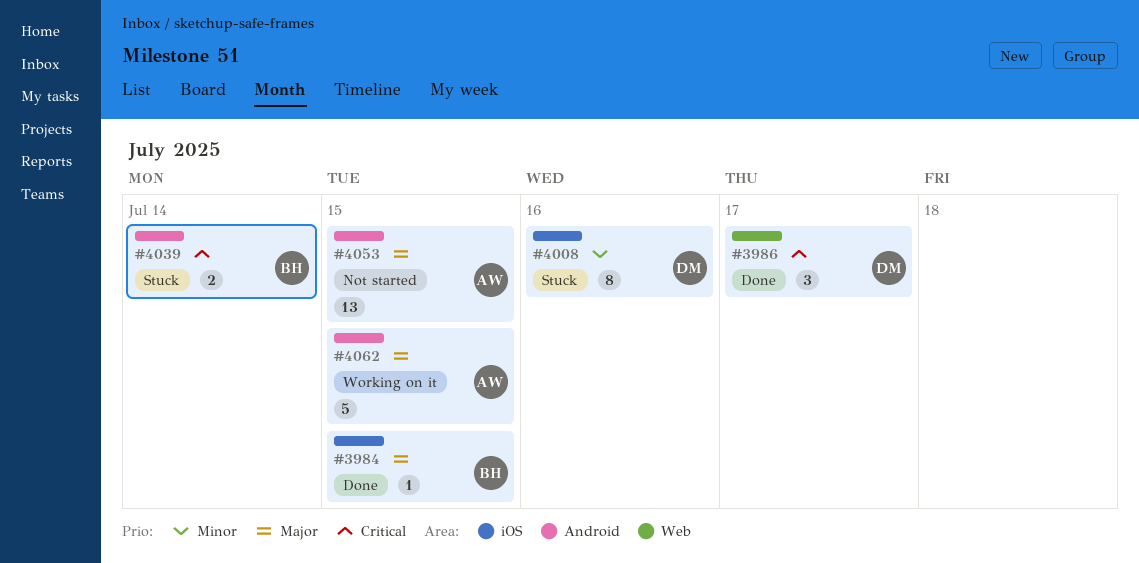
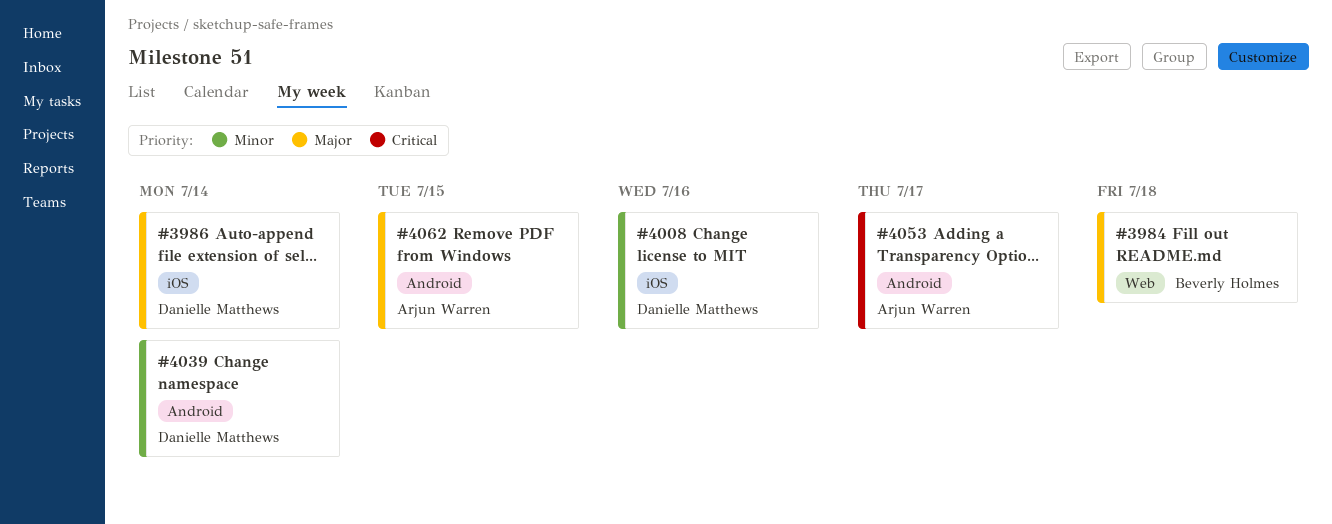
#3984, label: iOS -> Web
#3984, due: Jul 15 -> Jul 18
#3986, priority: Critical -> Major
#3986, label: Web -> iOS
#3986, due: Jul 17 -> Jul 14
#4039, owner: Beverly Holmes -> Danielle Matthews
#4039, priority: Critical -> Minor
#4053, priority: Major -> Critical
#4053, due: Jul 15 -> Jul 17

